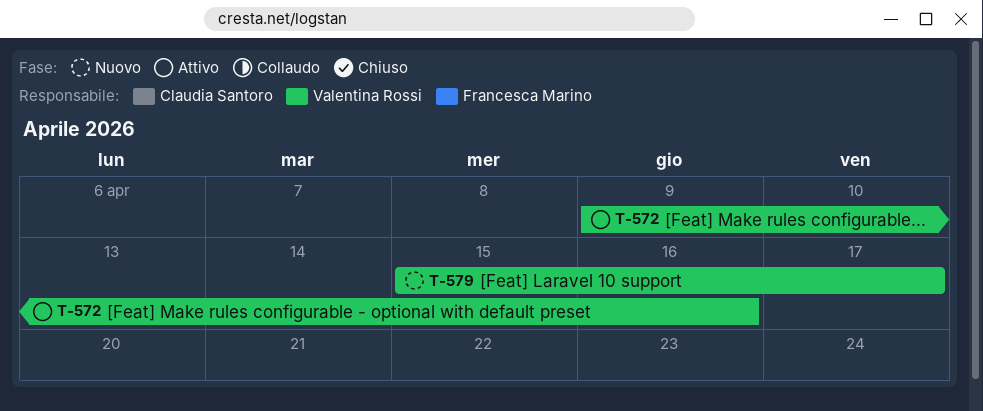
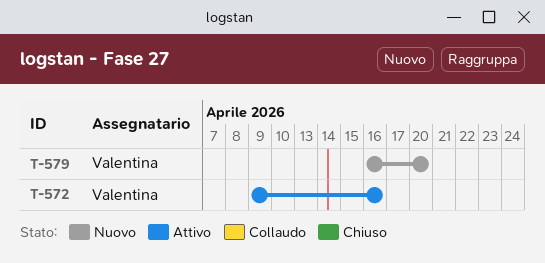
T-579, start: Apr 15 -> Apr 16
T-579, due: Apr 17 -> Apr 20

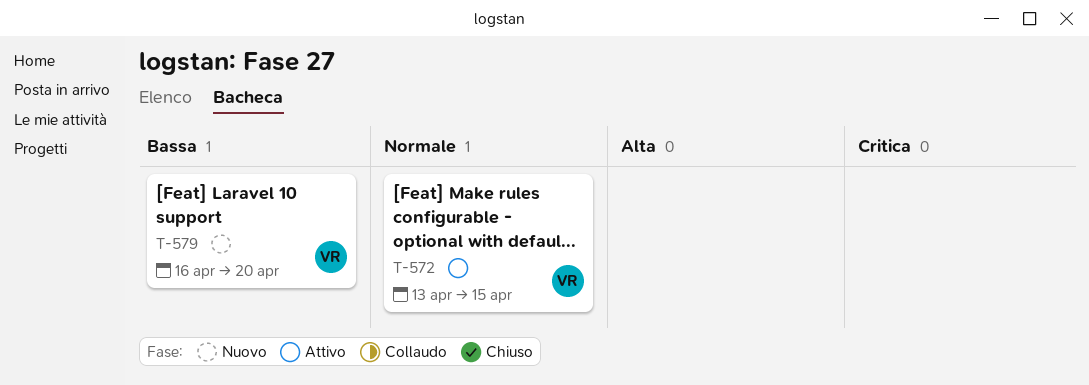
T-572, start: Apr 9 -> Apr 13
T-572, due: Apr 16 -> Apr 15

